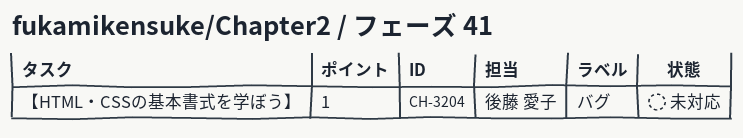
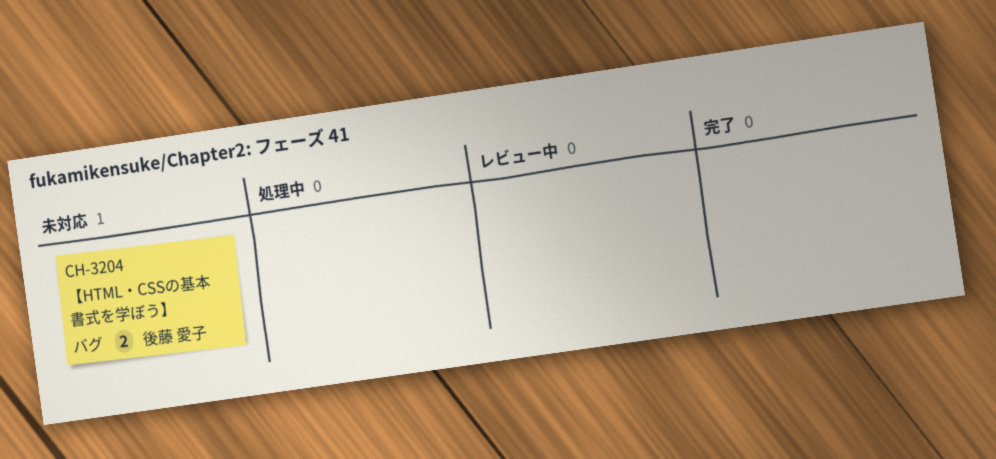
CH-3204, estimate: 1 -> 2

